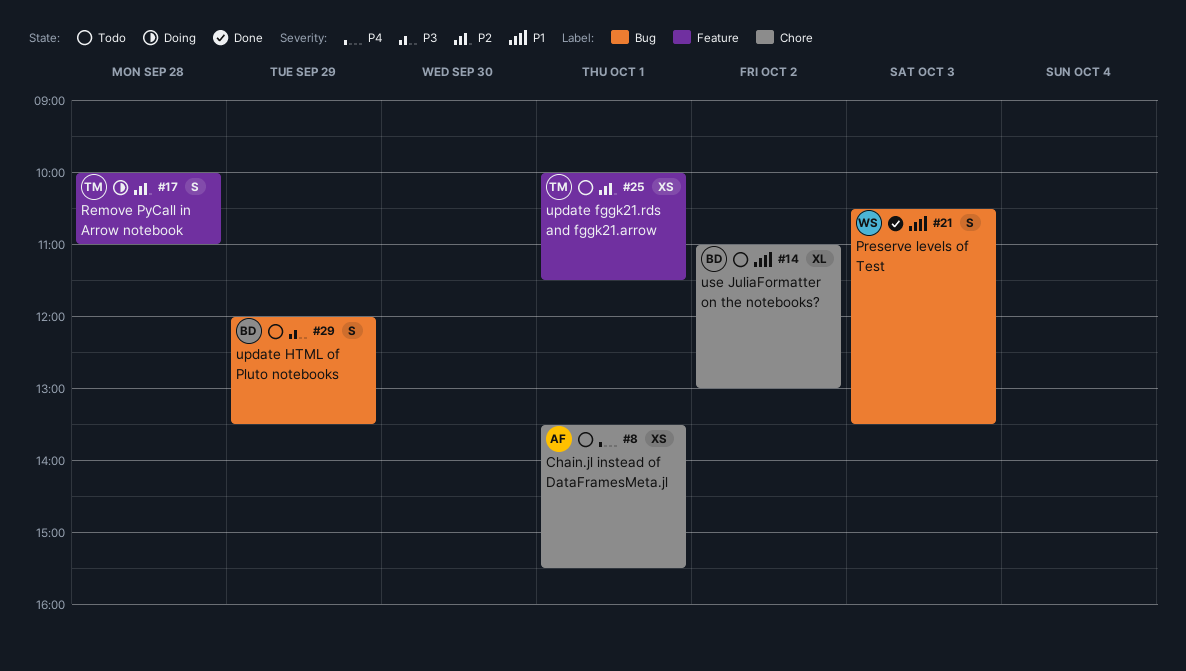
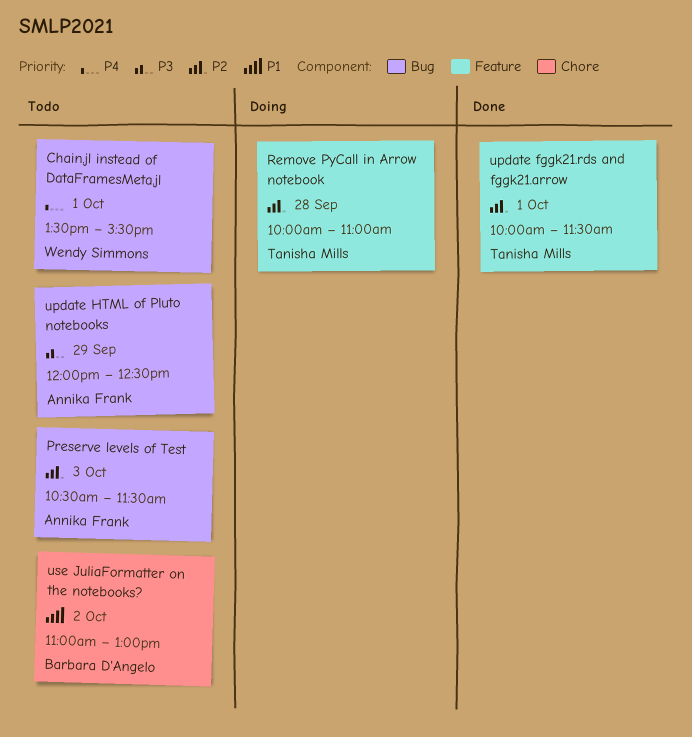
Chain.jl instead of DataFramesMeta.jl, owner: Annika Frank -> Wendy Simmons
Chain.jl instead of DataFramesMeta.jl, label: Chore -> Bug
Preserve levels of Test, status: Done -> Todo
Preserve levels of Test, owner: Wendy Simmons -> Annika Frank
Preserve levels of Test, priority: P1 -> P2
Preserve levels of Test, ends: 13:30 -> 11:30
update fggk21.rds and fggk21.arrow, status: Todo -> Done
update HTML of Pluto notebooks, owner: Barbara D'Angelo -> Annika Frank
update HTML of Pluto notebooks, ends: 13:30 -> 12:30

